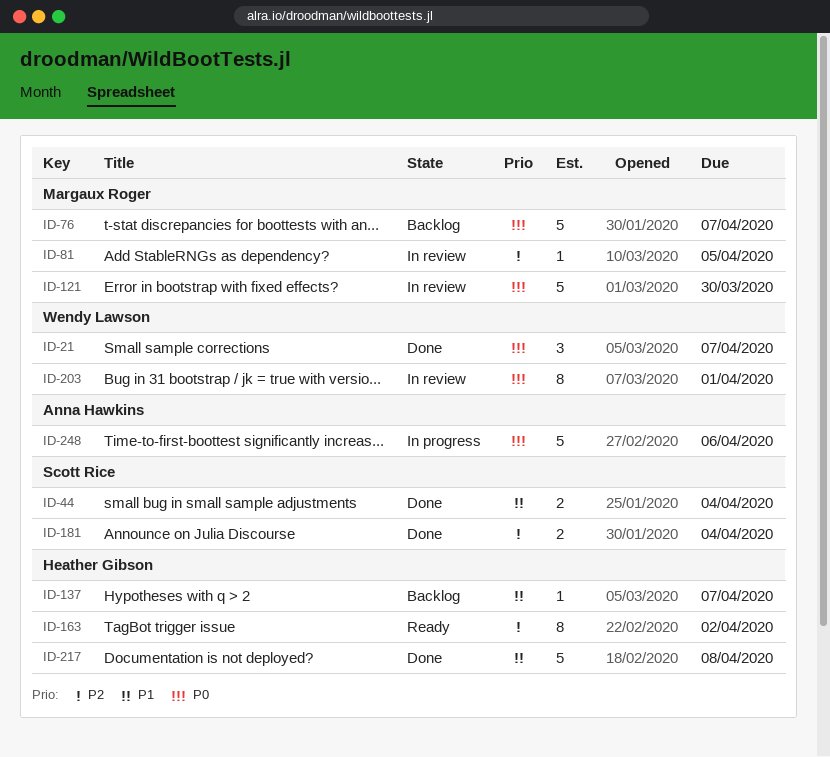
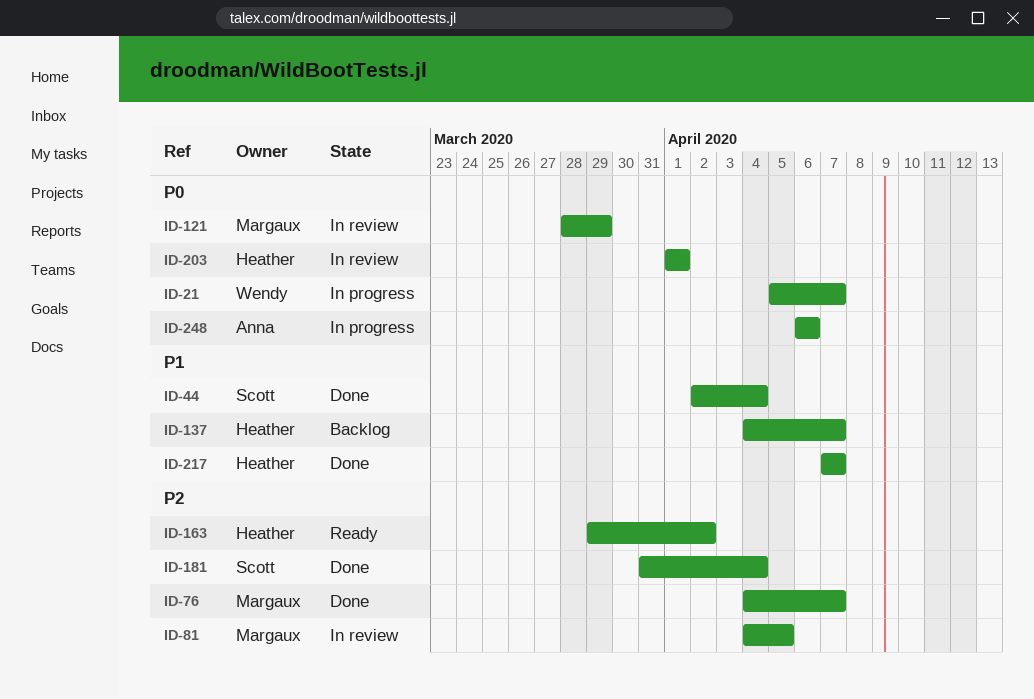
ID-21, status: Done -> In progress
ID-76, status: Backlog -> Done
ID-76, priority: P0 -> P2
ID-121, due: Mar 30 -> Mar 29
ID-203, owner: Wendy Lawson -> Heather Gibson
ID-217, due: Apr 8 -> Apr 7

